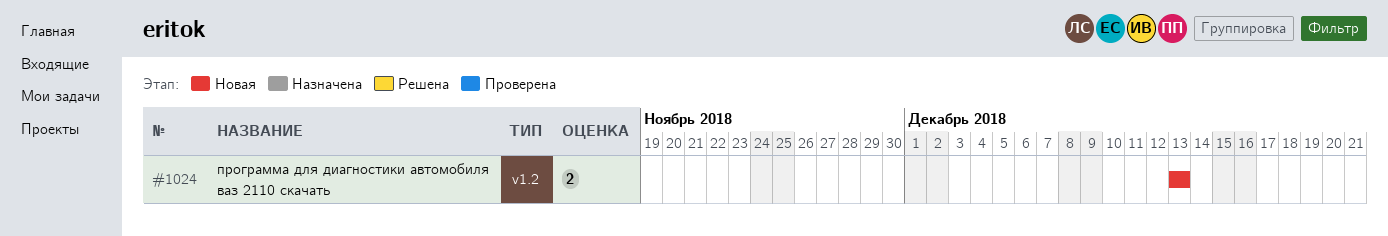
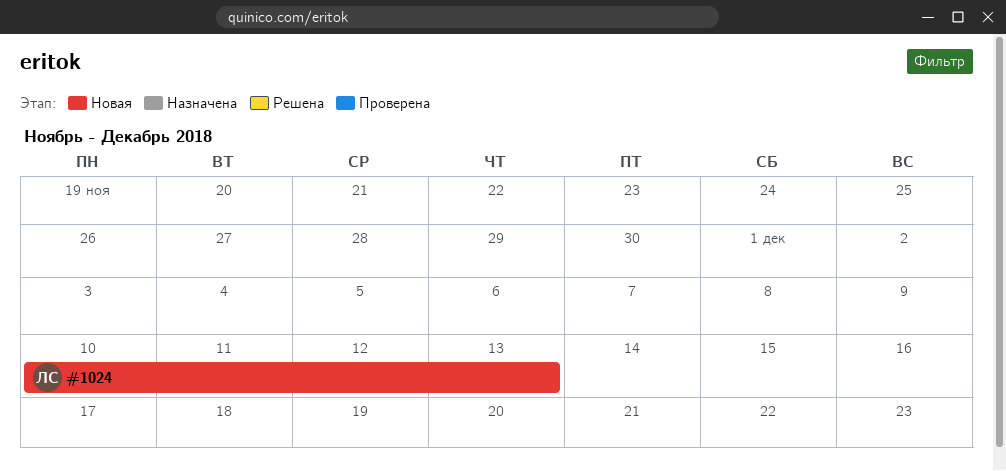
#1024, start: Dec 13 -> Dec 10

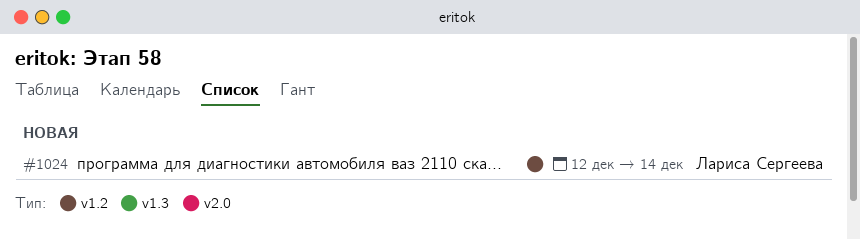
#1024, start: Dec 10 -> Dec 12
#1024, due: Dec 13 -> Dec 14

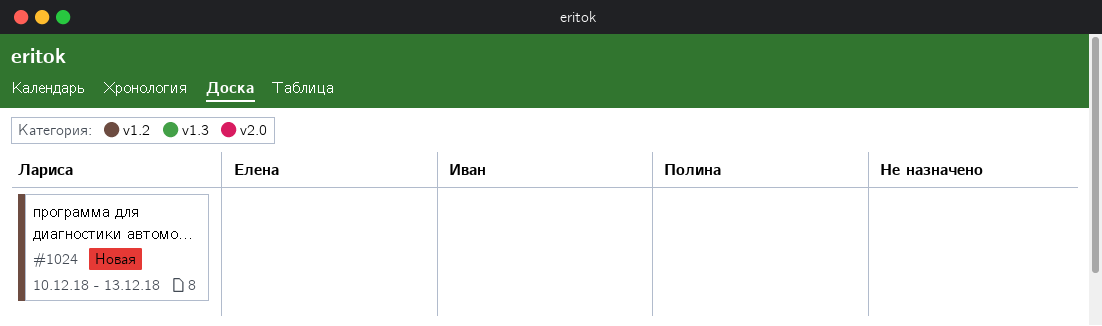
#1024, start: Dec 12 -> Dec 10
#1024, due: Dec 14 -> Dec 13

